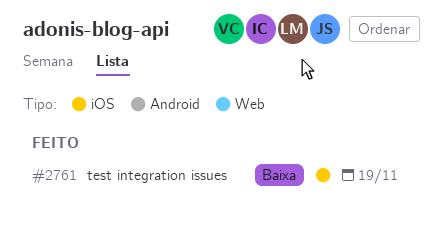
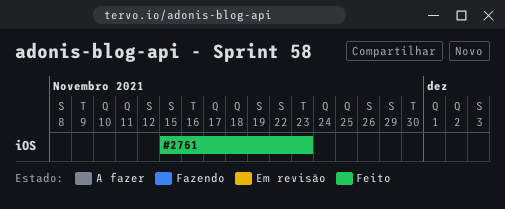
#2761, due: Nov 19 -> Nov 23

